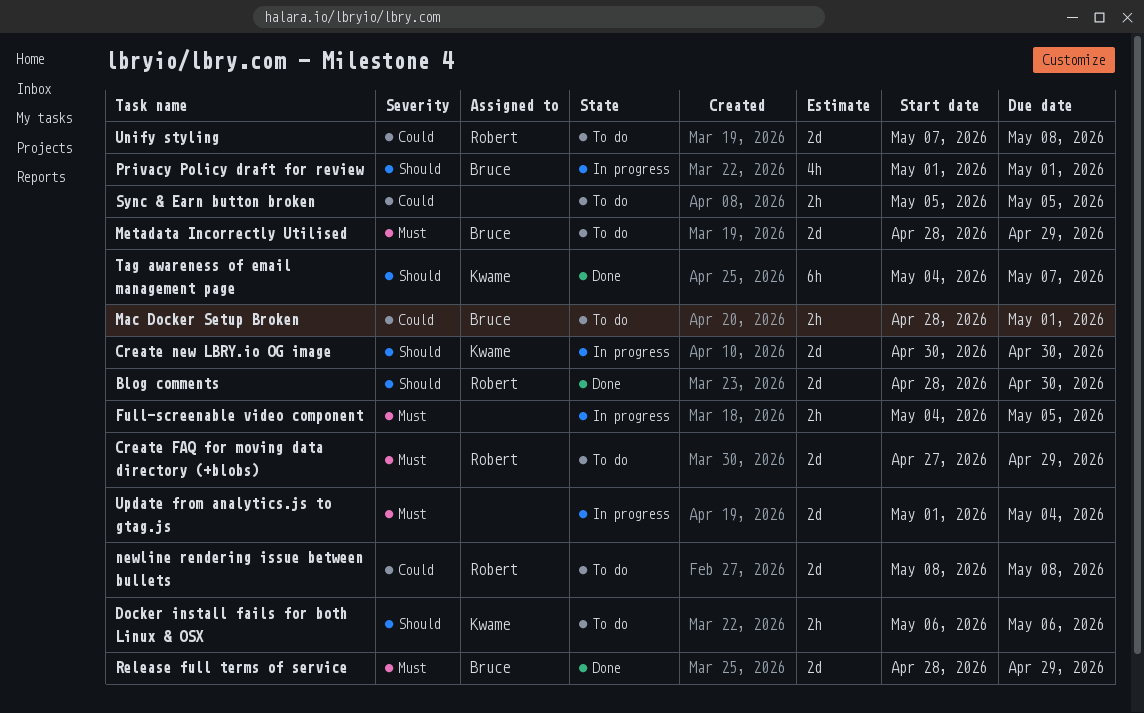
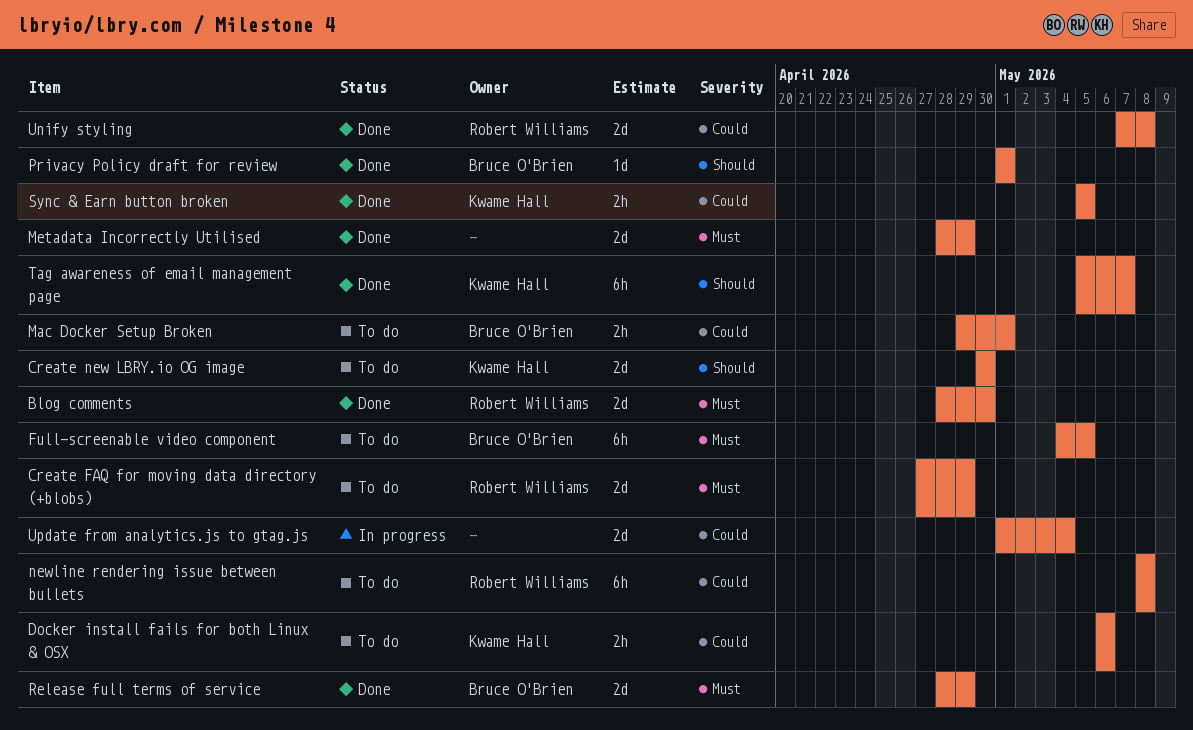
Blog comments, priority: Should -> Must
Create new LBRY.io OG image, status: In progress -> To do
Docker install fails for both Linux & OSX, priority: Should -> Could
Full-screenable video component, status: In progress -> To do
Full-screenable video component, owner: none -> Bruce O'Brien
Full-screenable video component, estimate: 2h -> 6h
Mac Docker Setup Broken, start: Apr 28 -> Apr 29
Metadata Incorrectly Utilised, status: To do -> Done
Metadata Incorrectly Utilised, owner: Bruce O'Brien -> none
newline rendering issue between bullets, estimate: 2d -> 6h
Privacy Policy draft for review, status: In progress -> Done
Privacy Policy draft for review, estimate: 4h -> 1d
Sync & Earn button broken, status: To do -> Done
Sync & Earn button broken, owner: none -> Kwame Hall
Tag awareness of email management page, start: May 4 -> May 5
Unify styling, status: To do -> Done
Update from analytics.js to gtag.js, priority: Must -> Could

